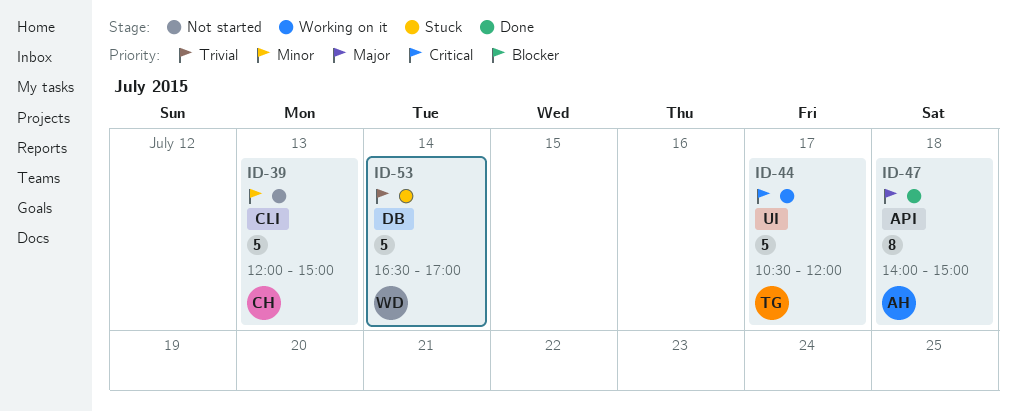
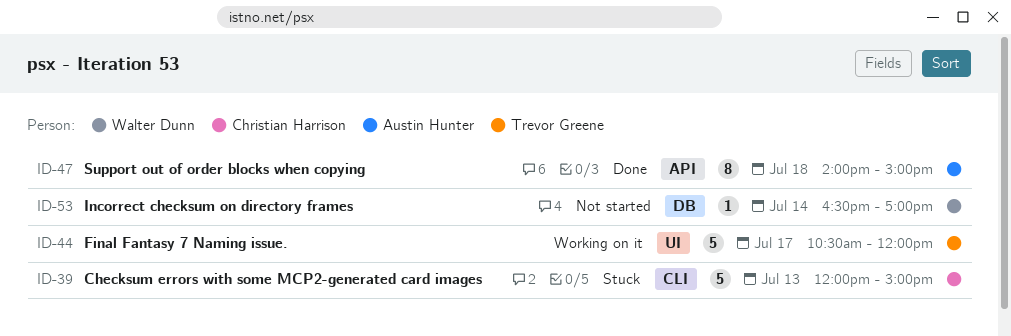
ID-39, status: Not started -> Stuck
ID-53, status: Stuck -> Not started
ID-53, estimate: 5 -> 1

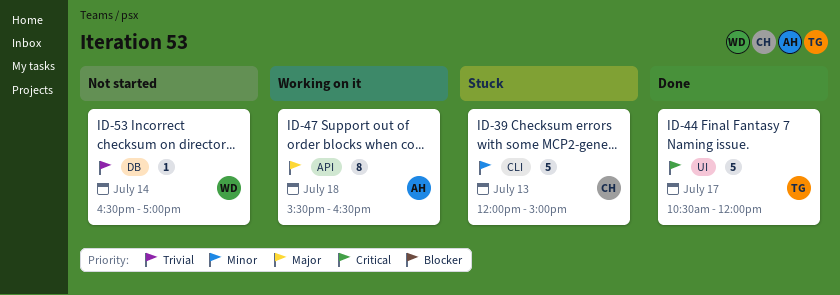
ID-44, status: Working on it -> Done
ID-47, status: Done -> Working on it
ID-47, begins: 14:00 -> 15:30
ID-47, ends: 15:00 -> 16:30

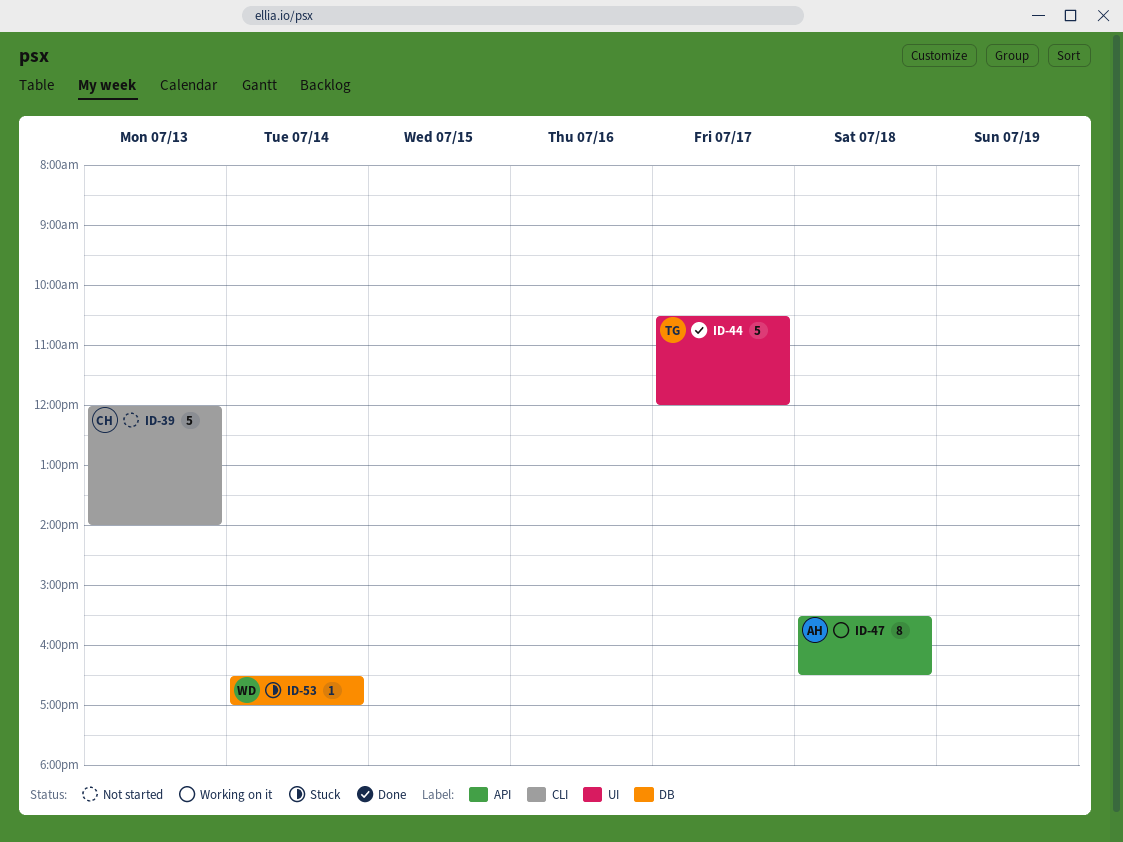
ID-39, status: Stuck -> Not started
ID-39, ends: 15:00 -> 14:00
ID-53, status: Not started -> Stuck

